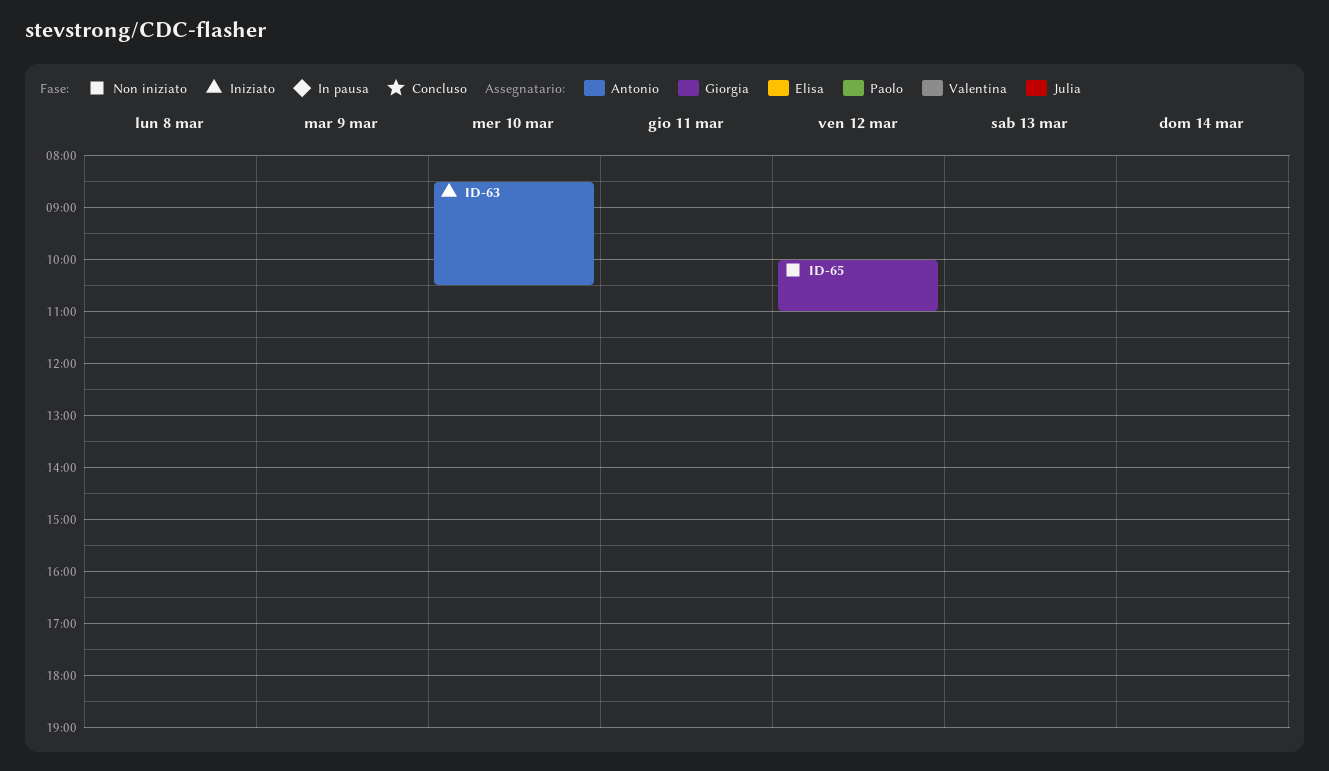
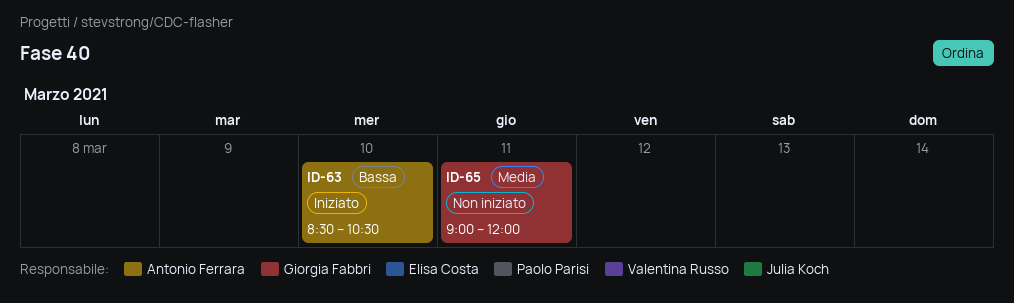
ID-65, day: Mar 12 -> Mar 11
ID-65, begins: 10:00 -> 09:00
ID-65, ends: 11:00 -> 12:00

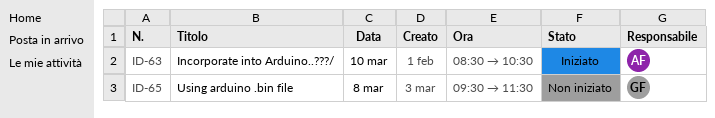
ID-65, day: Mar 11 -> Mar 8
ID-65, begins: 09:00 -> 09:30
ID-65, ends: 12:00 -> 11:30

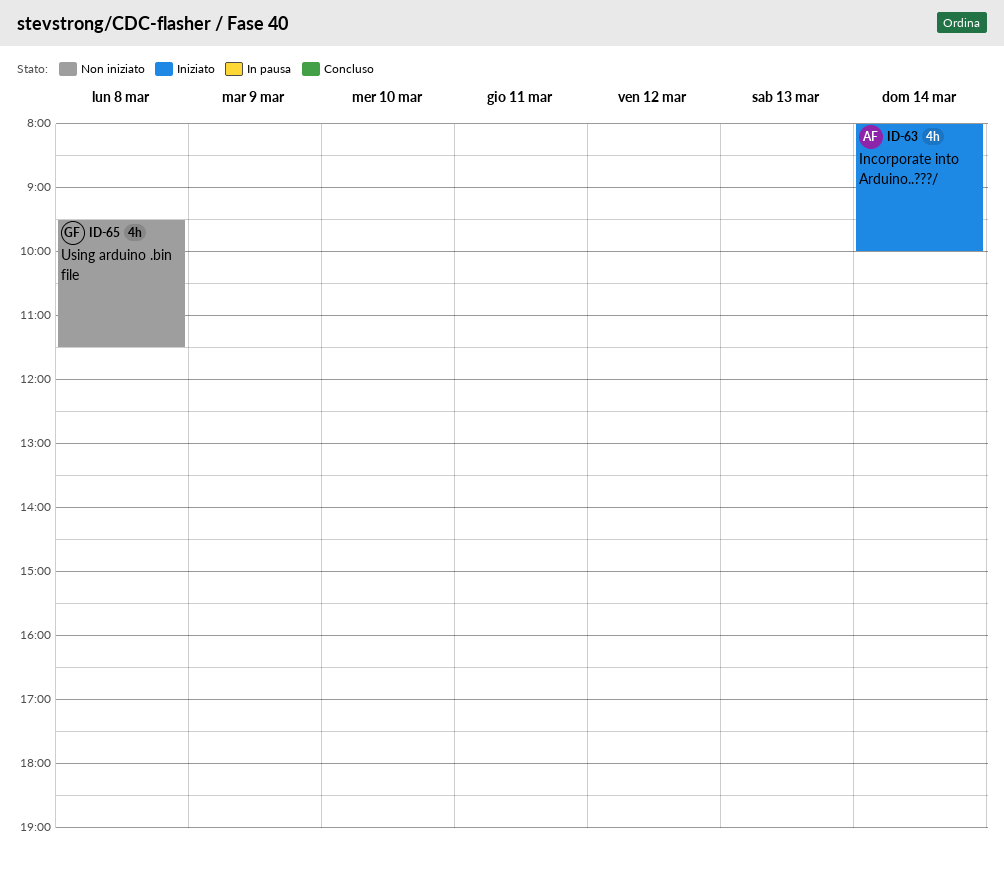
ID-63, day: Mar 10 -> Mar 14
ID-63, begins: 08:30 -> 08:00
ID-63, ends: 10:30 -> 10:00

